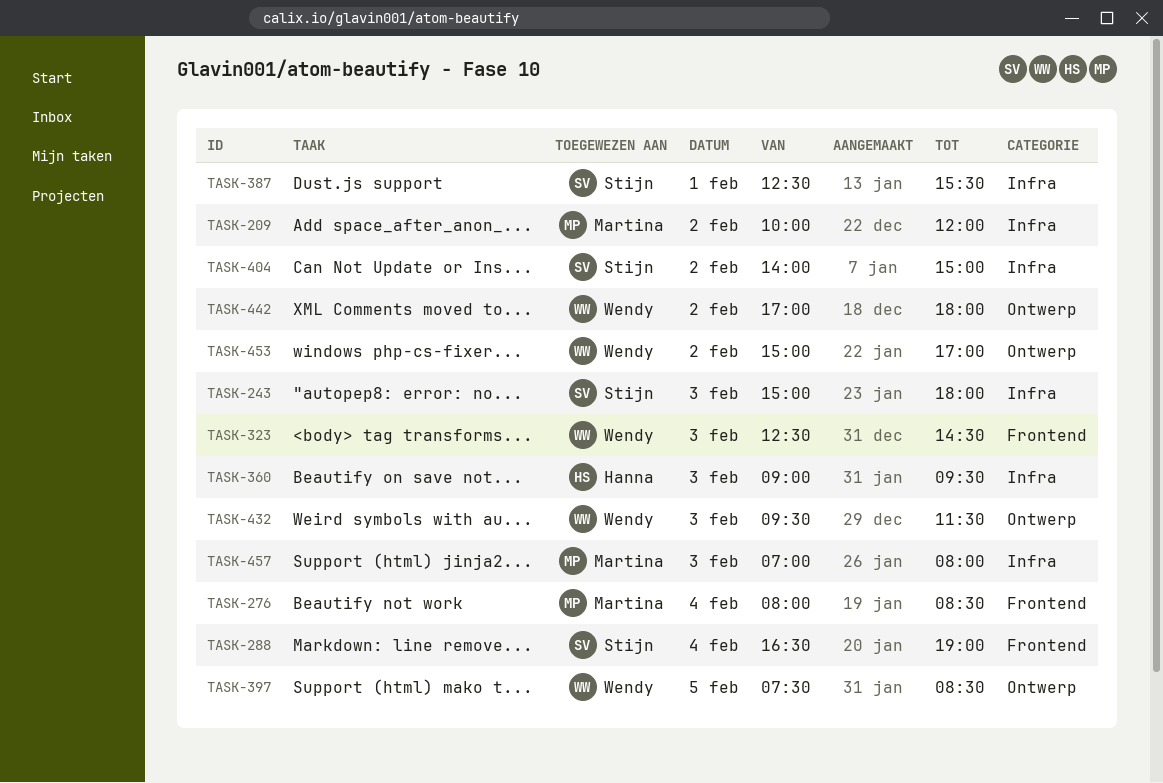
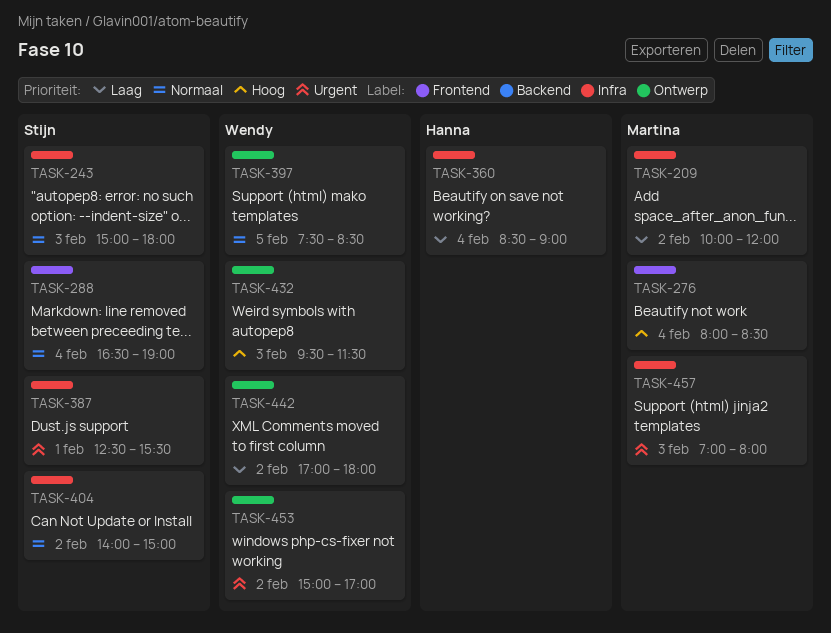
TASK-323: present -> none
TASK-360, day: Feb 3 -> Feb 4
TASK-360, begins: 09:00 -> 08:30
TASK-360, ends: 09:30 -> 09:00

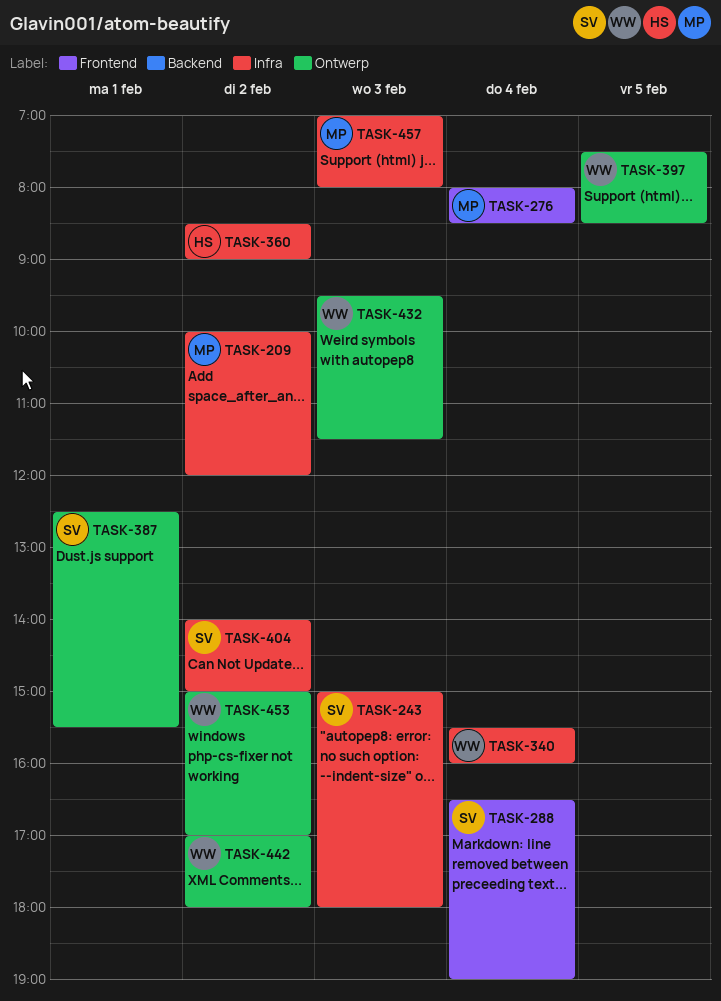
TASK-340: none -> present
TASK-360, day: Feb 4 -> Feb 2
TASK-387, label: Infra -> Ontwerp

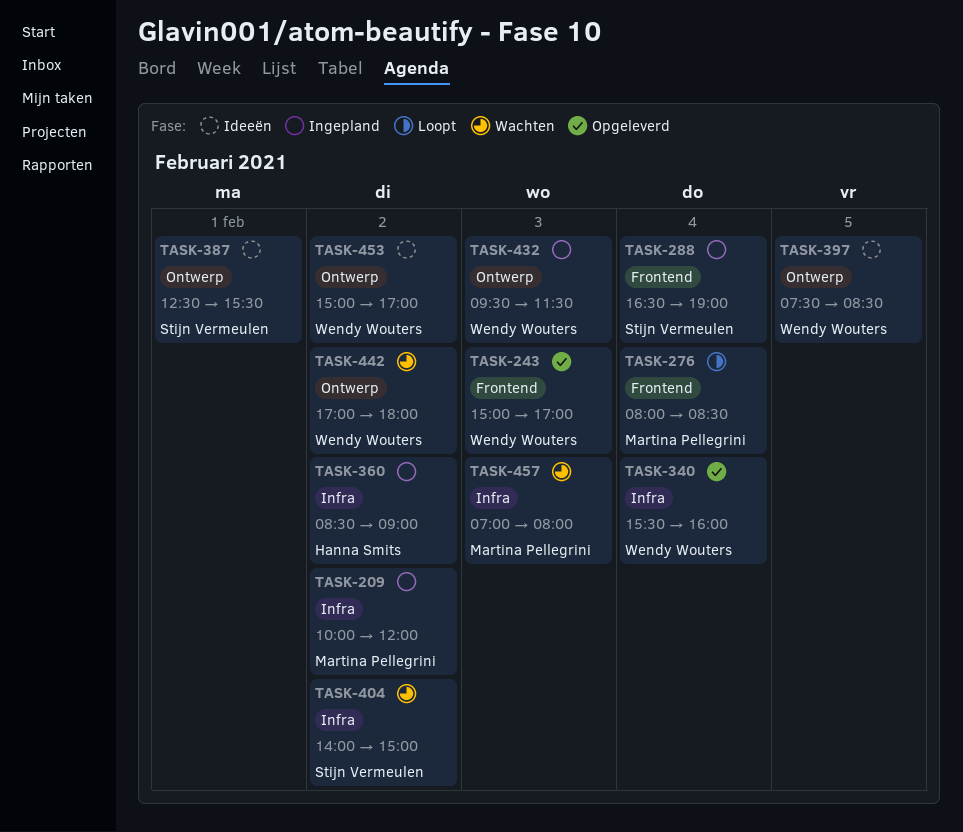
TASK-243, owner: Stijn Vermeulen -> Wendy Wouters
TASK-243, label: Infra -> Frontend
TASK-243, ends: 18:00 -> 17:00

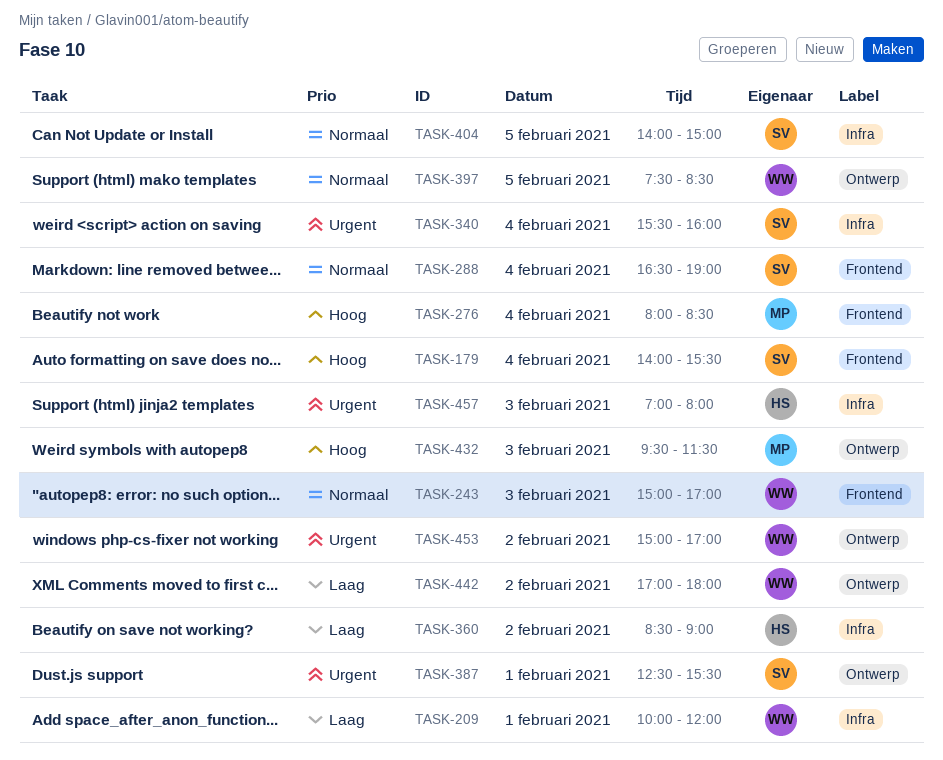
TASK-179: none -> present
TASK-209, owner: Martina Pellegrini -> Wendy Wouters
TASK-209, day: Feb 2 -> Feb 1
TASK-340, owner: Wendy Wouters -> Stijn Vermeulen
TASK-404, day: Feb 2 -> Feb 5
TASK-432, owner: Wendy Wouters -> Martina Pellegrini
TASK-457, owner: Martina Pellegrini -> Hanna Smits

